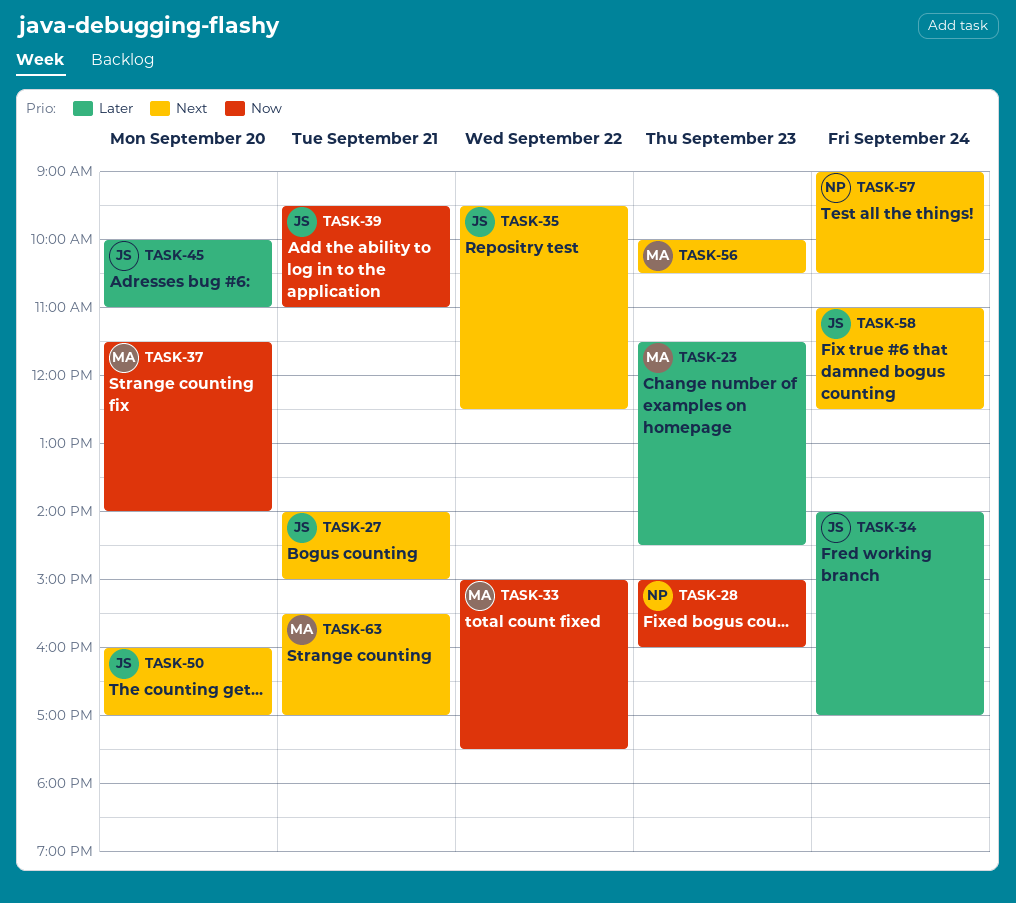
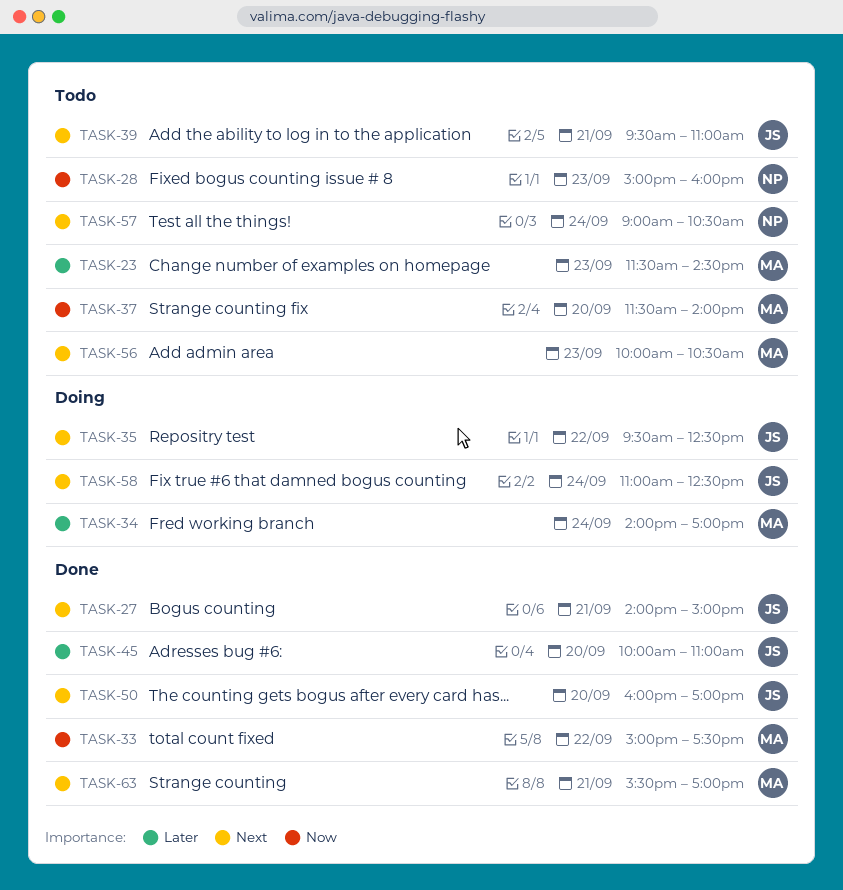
TASK-34, owner: JS -> MA
TASK-39, priority: Now -> Next

